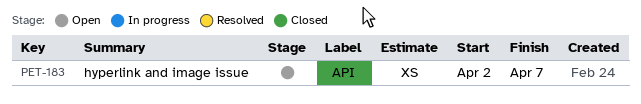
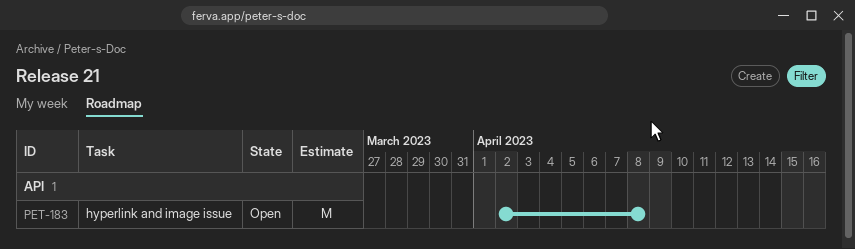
PET-183, estimate: XS -> M
PET-183, due: Apr 7 -> Apr 8

